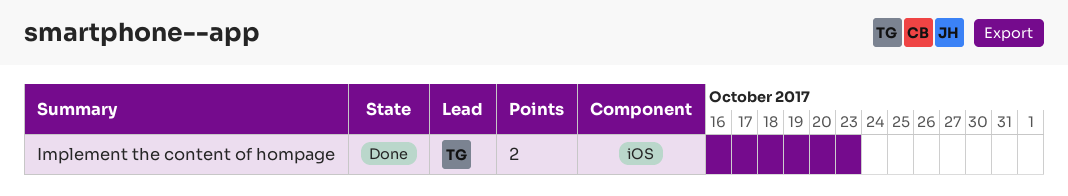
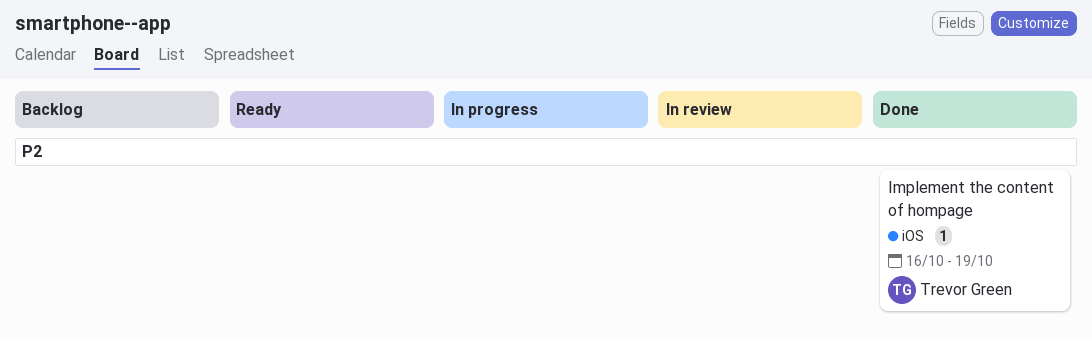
Implement the content of hompage, estimate: 2 -> 1
Implement the content of hompage, due: Oct 23 -> Oct 19

